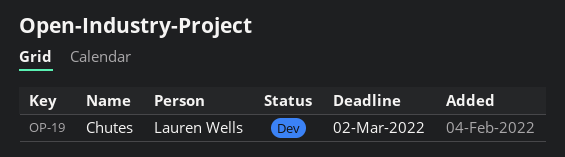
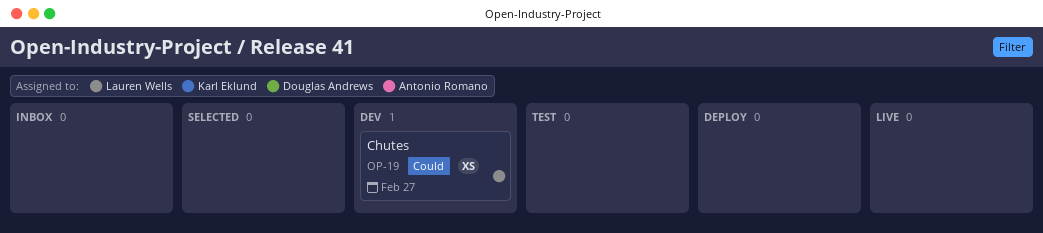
OP-19, due: Mar 2 -> Feb 27

